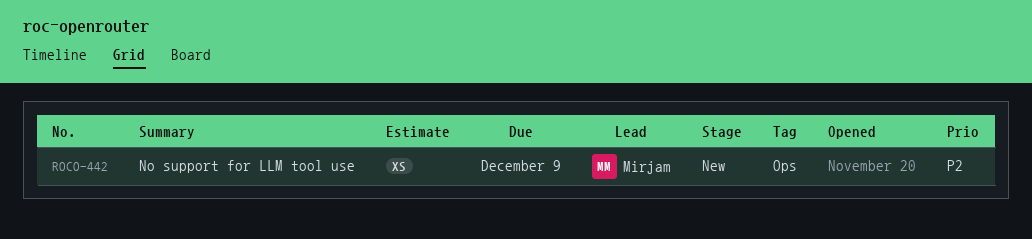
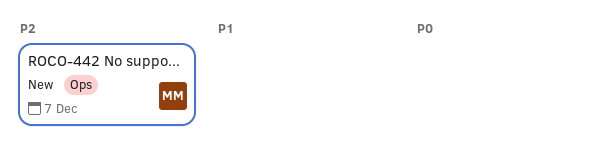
ROCO-442, due: Dec 9 -> Dec 7

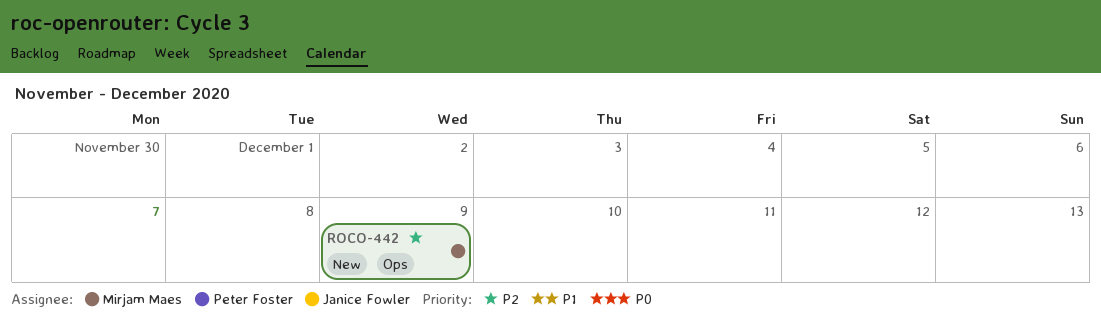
ROCO-442, due: Dec 7 -> Dec 9

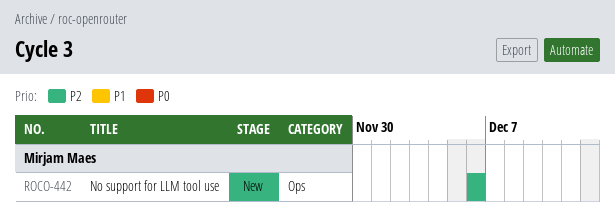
ROCO-442, due: Dec 9 -> Dec 6

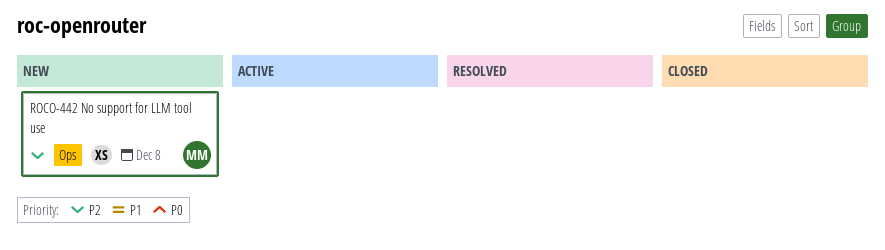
ROCO-442, due: Dec 6 -> Dec 8

